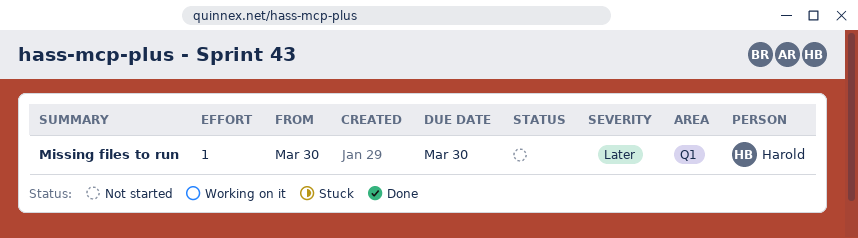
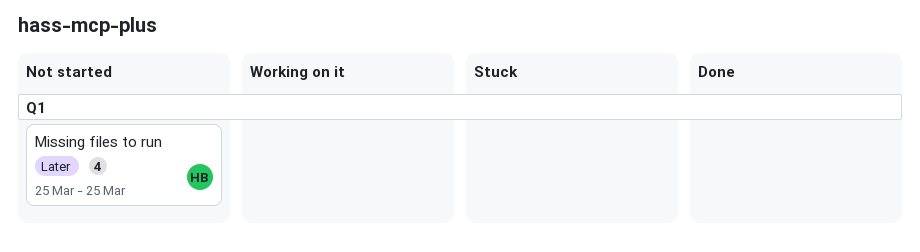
Missing files to run, estimate: 1 -> 4
Missing files to run, start: Mar 30 -> Mar 25
Missing files to run, due: Mar 30 -> Mar 25

